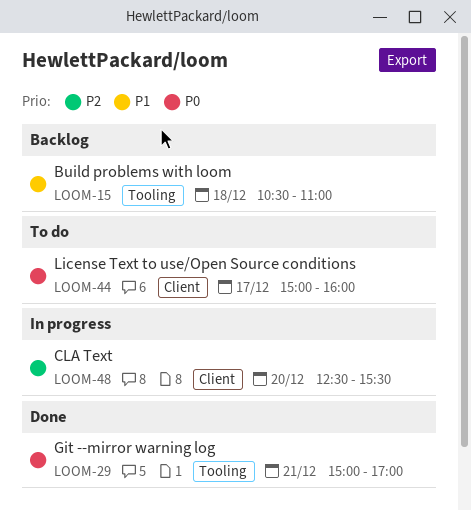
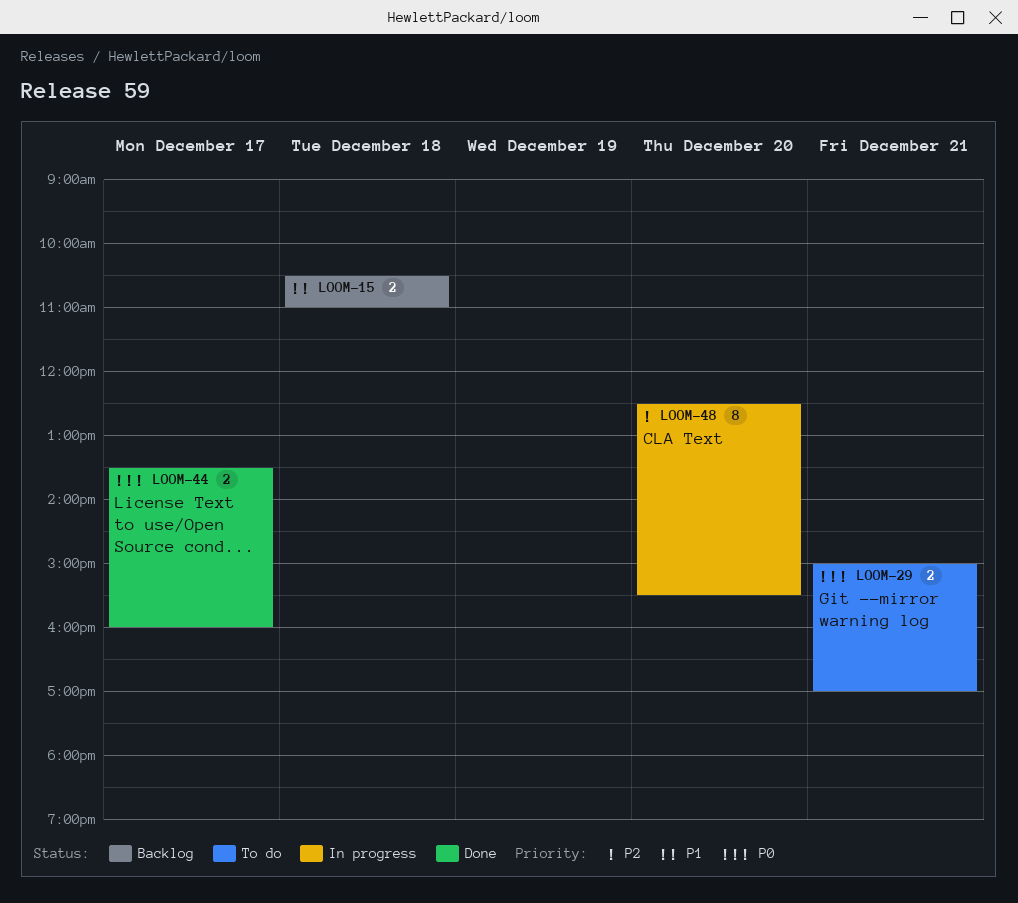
LOOM-29, status: Done -> To do
LOOM-44, status: To do -> Done
LOOM-44, begins: 15:00 -> 13:30

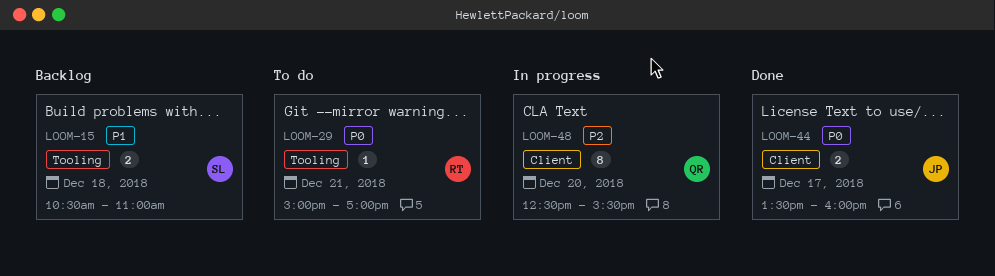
LOOM-29, estimate: 2 -> 1

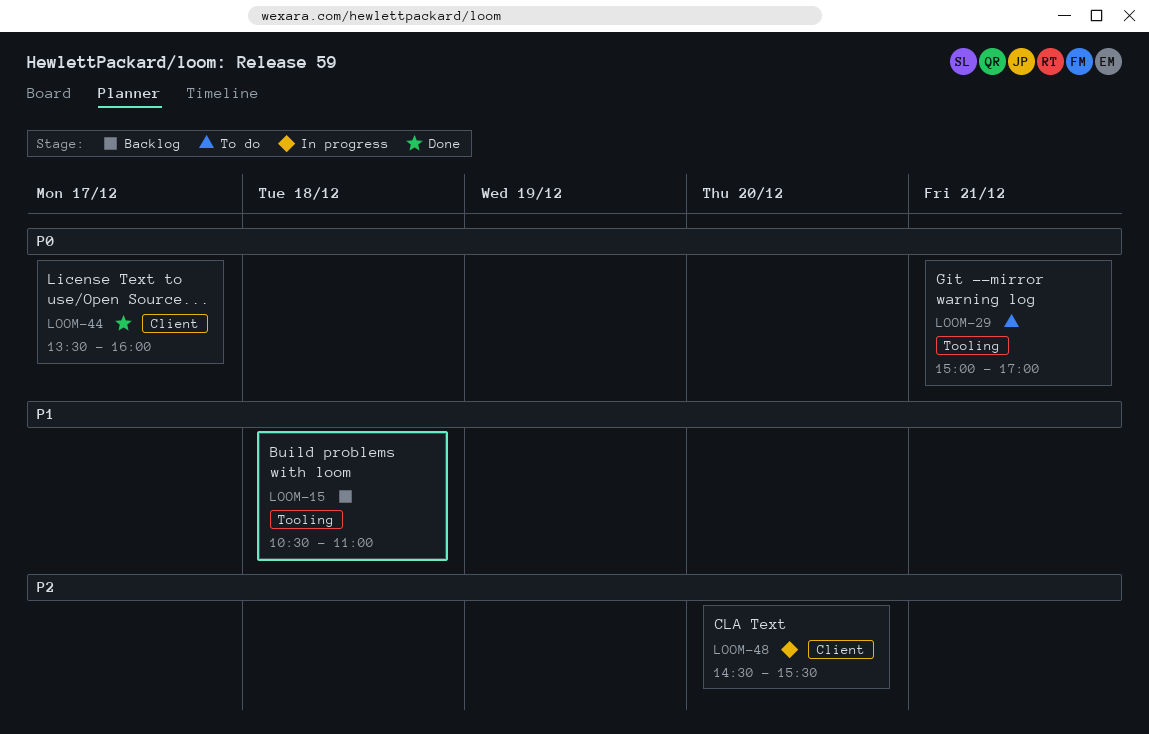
LOOM-48, begins: 12:30 -> 14:30

